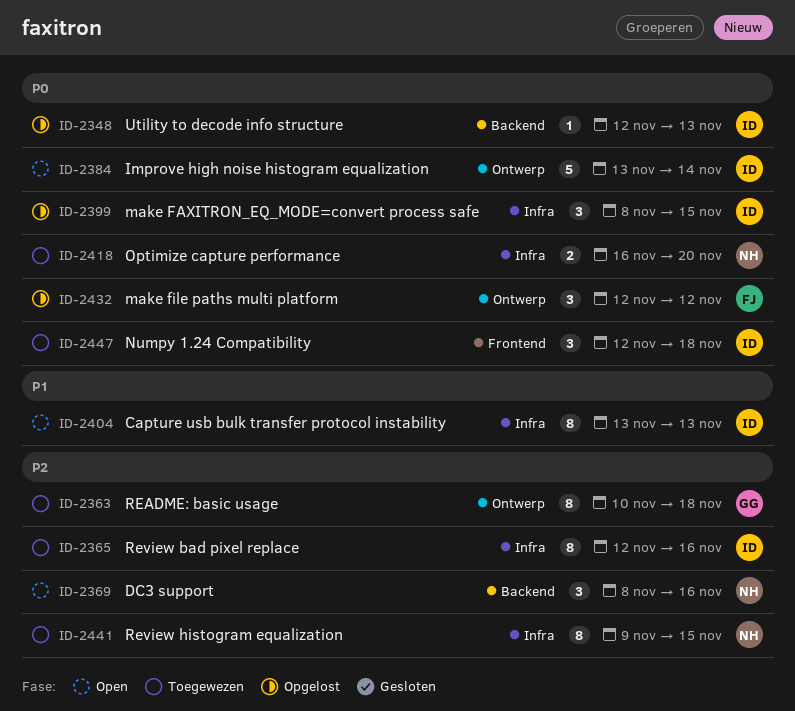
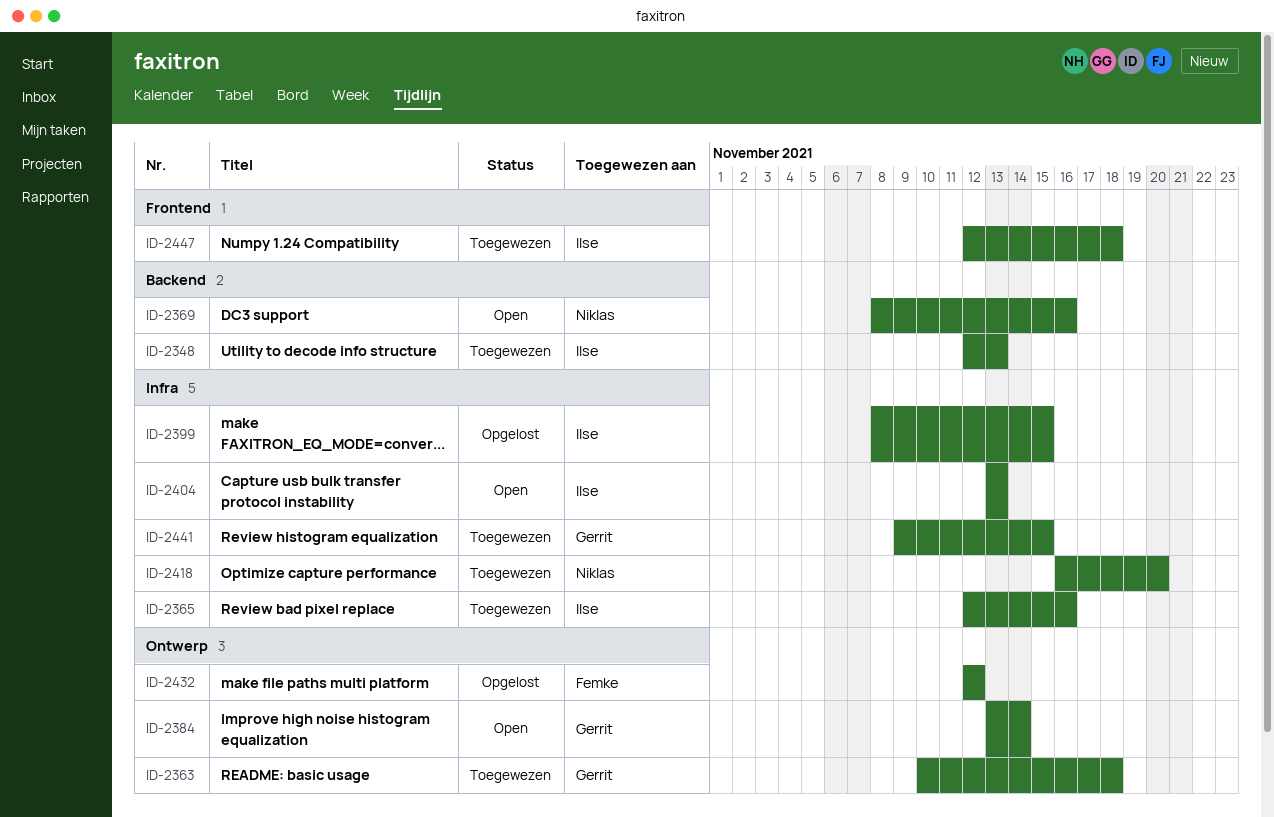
ID-2348, status: Opgelost -> Toegewezen
ID-2384, owner: Ilse -> Gerrit
ID-2441, owner: Niklas -> Gerrit

